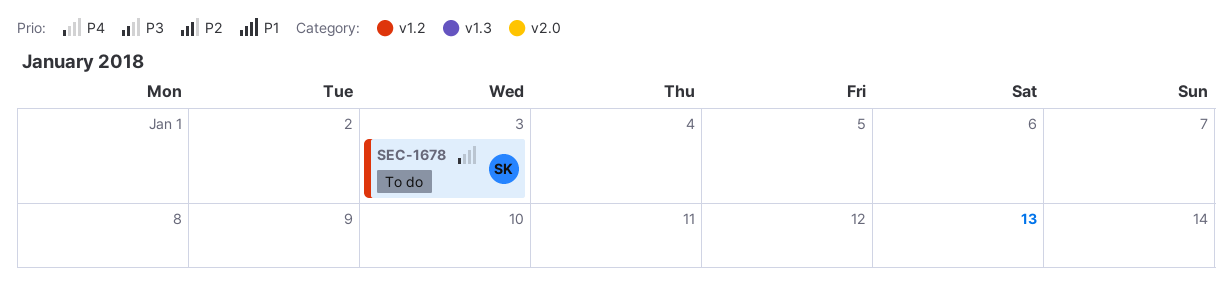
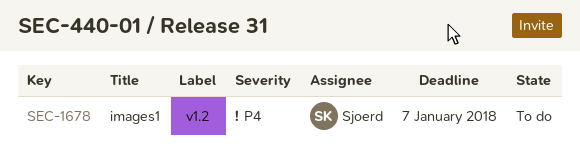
SEC-1678, due: Jan 3 -> Jan 7

